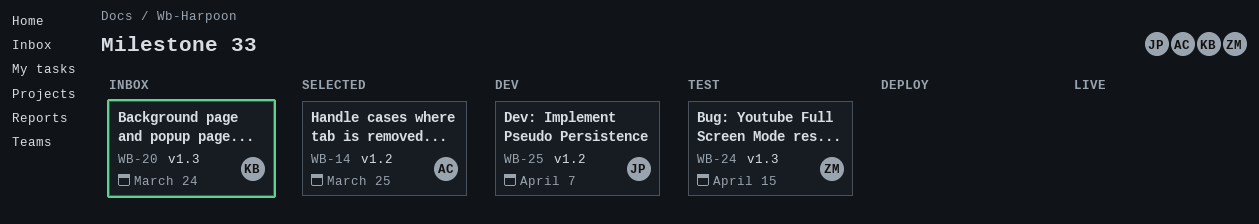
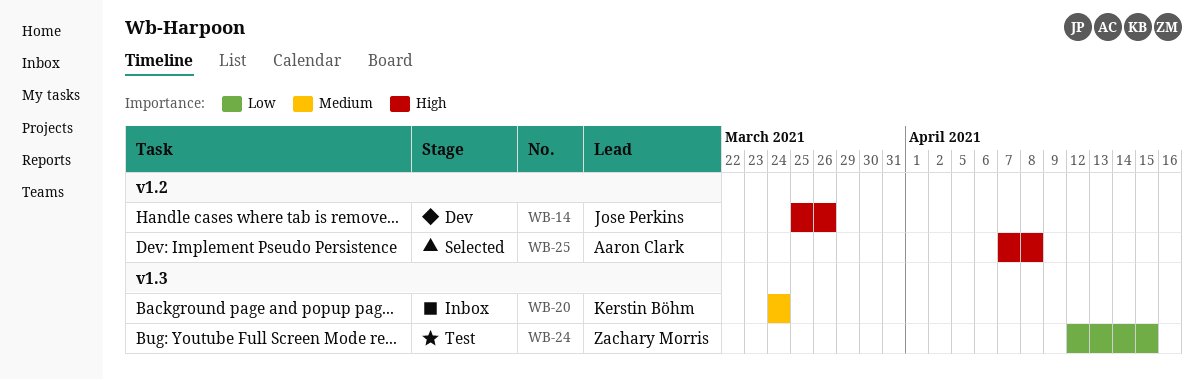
WB-14, status: Selected -> Dev
WB-14, owner: Aaron Clark -> Jose Perkins
WB-14, due: Mar 25 -> Mar 26
WB-25, status: Dev -> Selected
WB-25, owner: Jose Perkins -> Aaron Clark
WB-25, due: Apr 7 -> Apr 8

